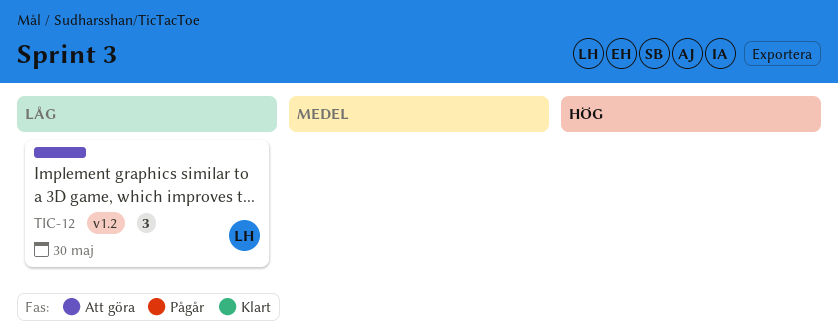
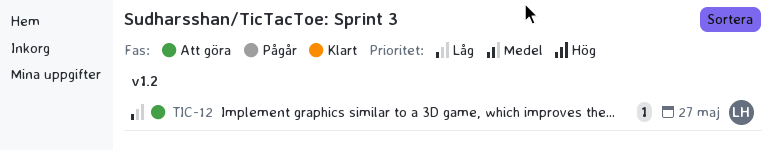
TIC-12, estimate: 3 -> 1
TIC-12, due: May 30 -> May 27

